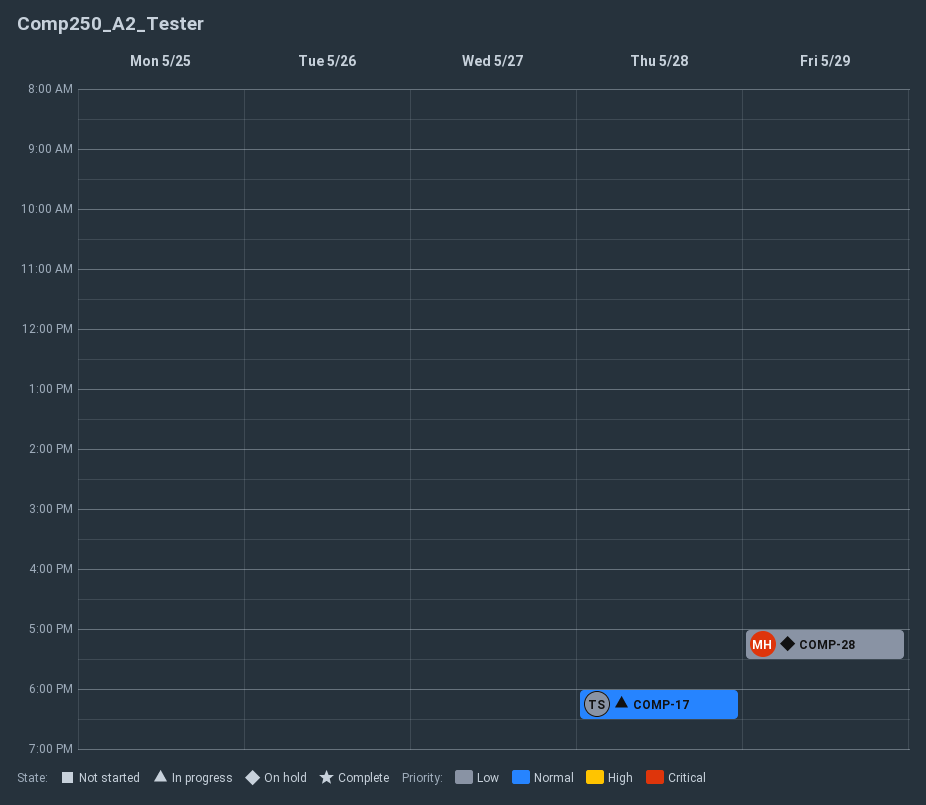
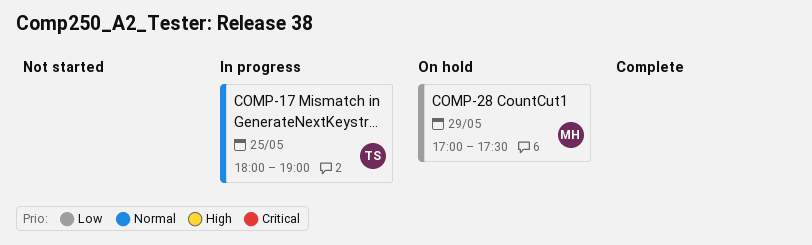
COMP-17, day: May 28 -> May 25
COMP-17, ends: 18:30 -> 19:00

